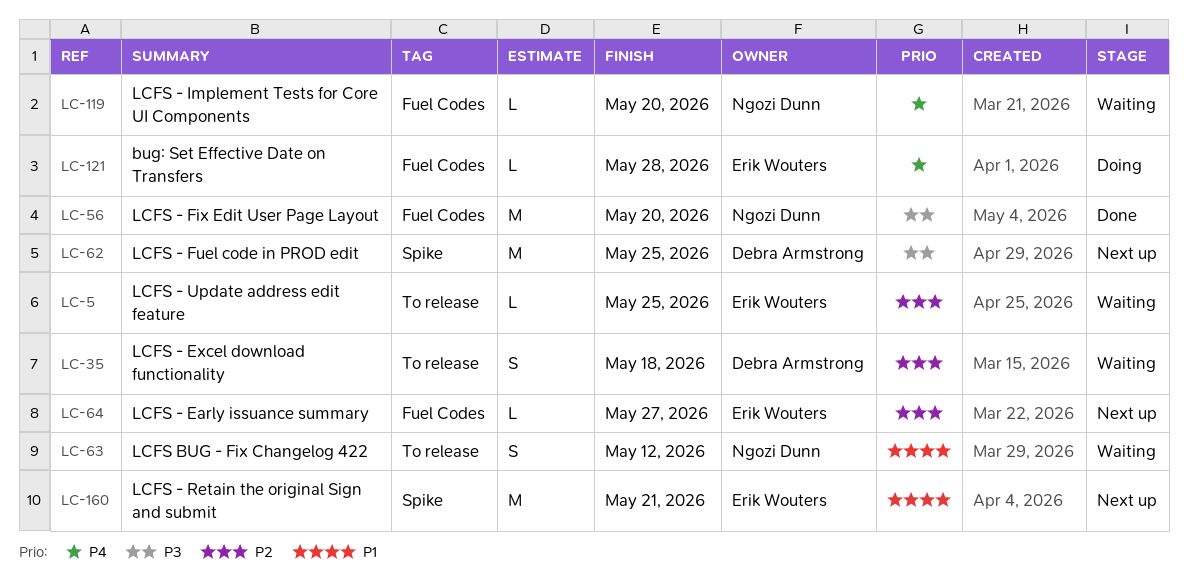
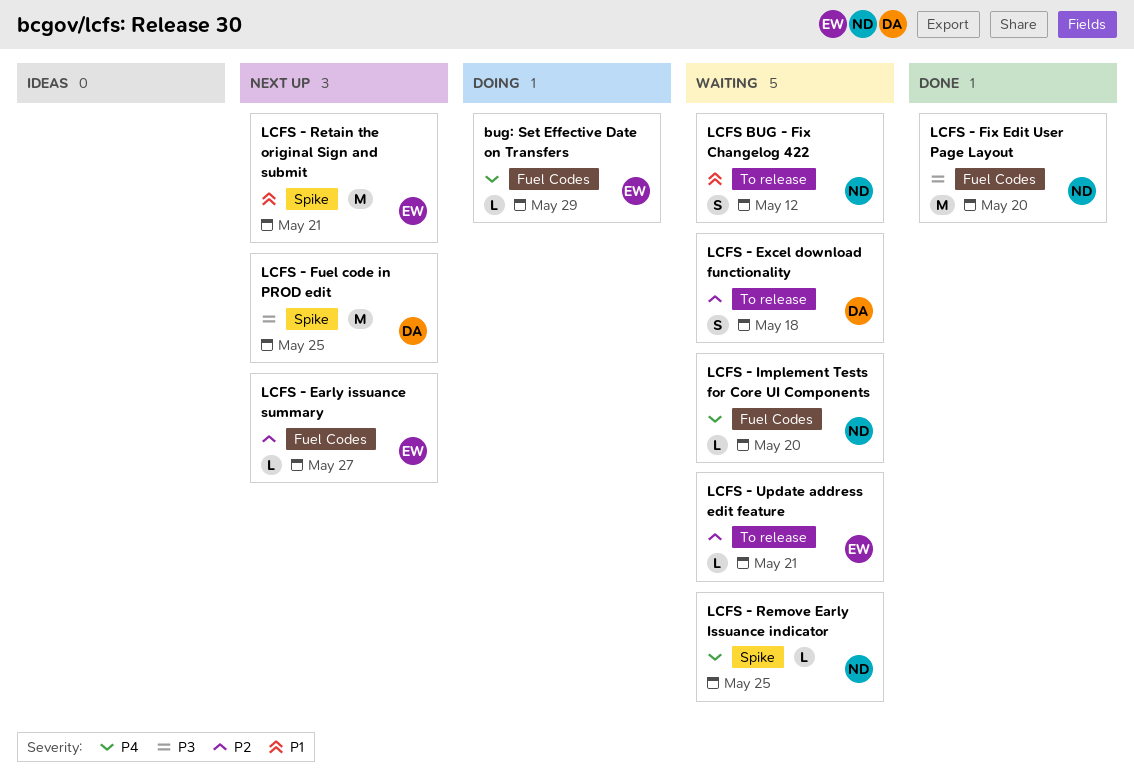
bug: Set Effective Date on Transfers, due: May 28 -> May 29
LCFS - Remove Early Issuance indicator: none -> present
LCFS - Update address edit feature, due: May 25 -> May 21

